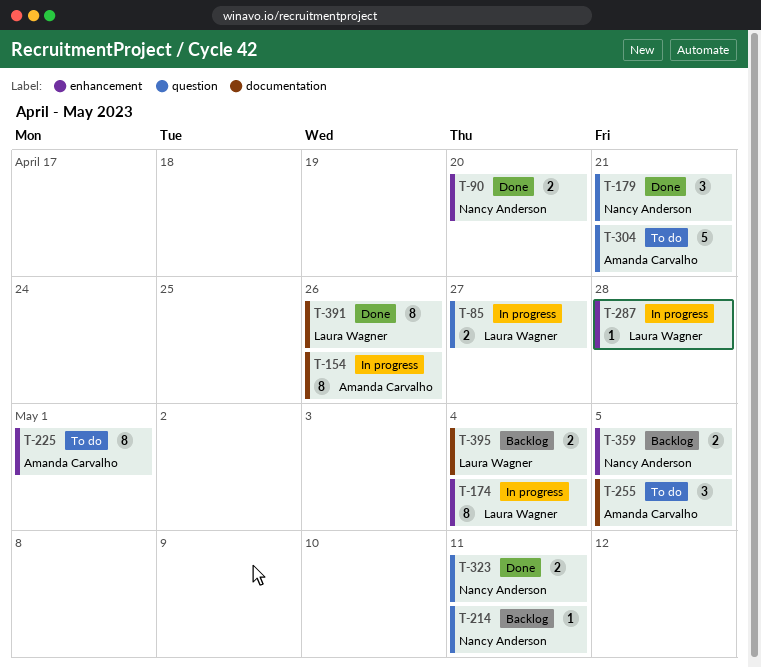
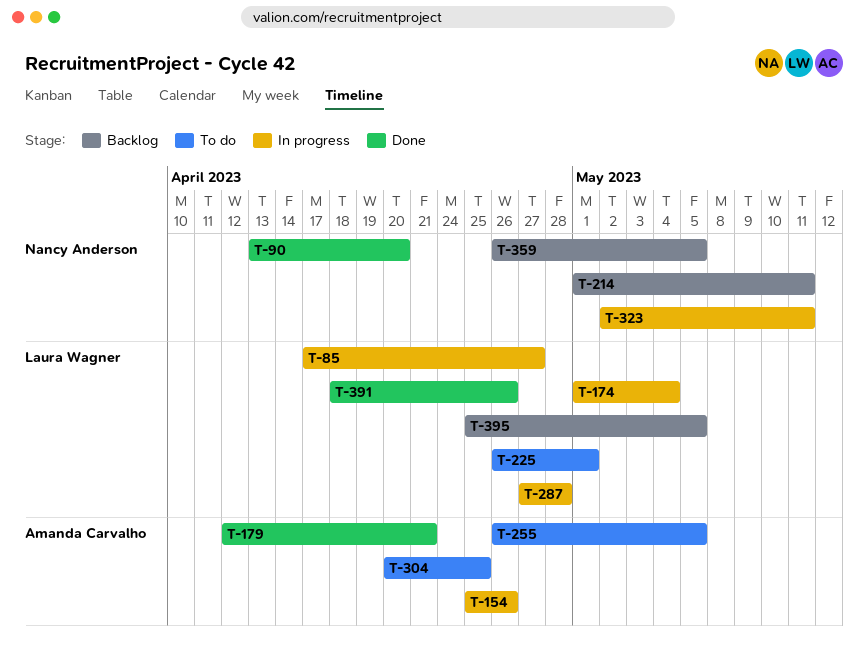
T-179, owner: Nancy Anderson -> Amanda Carvalho
T-225, owner: Amanda Carvalho -> Laura Wagner
T-304, due: Apr 21 -> Apr 25
T-323, status: Done -> In progress
T-395, due: May 4 -> May 5

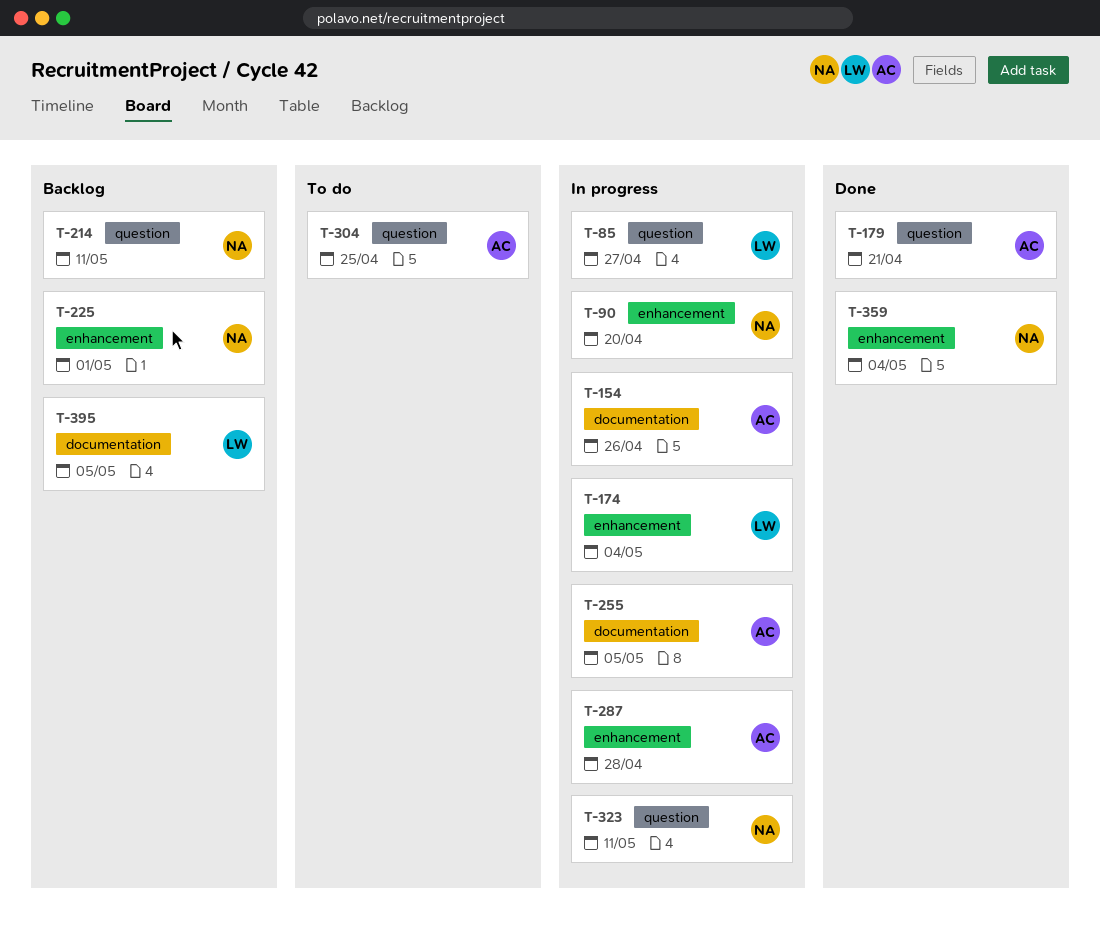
T-90, status: Done -> In progress
T-225, status: To do -> Backlog
T-225, owner: Laura Wagner -> Nancy Anderson
T-255, status: To do -> In progress
T-287, owner: Laura Wagner -> Amanda Carvalho
T-359, status: Backlog -> Done
T-359, due: May 5 -> May 4
T-391: present -> none

